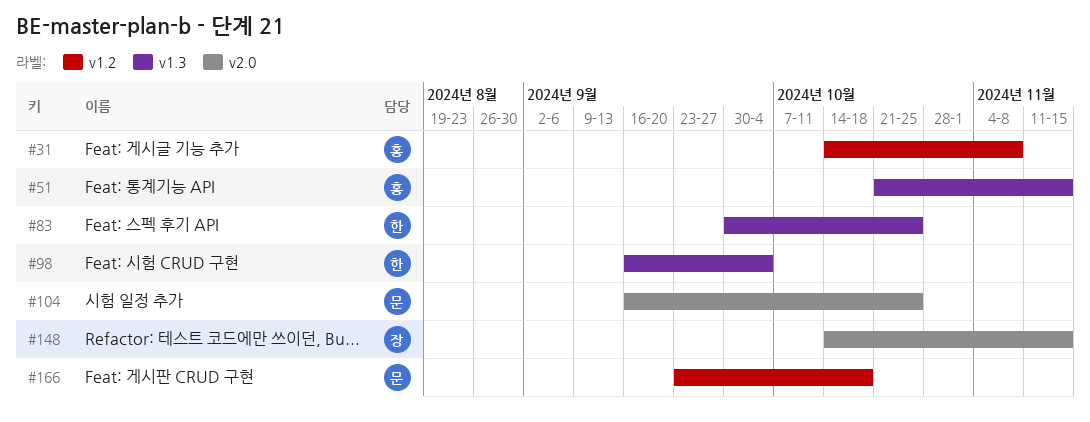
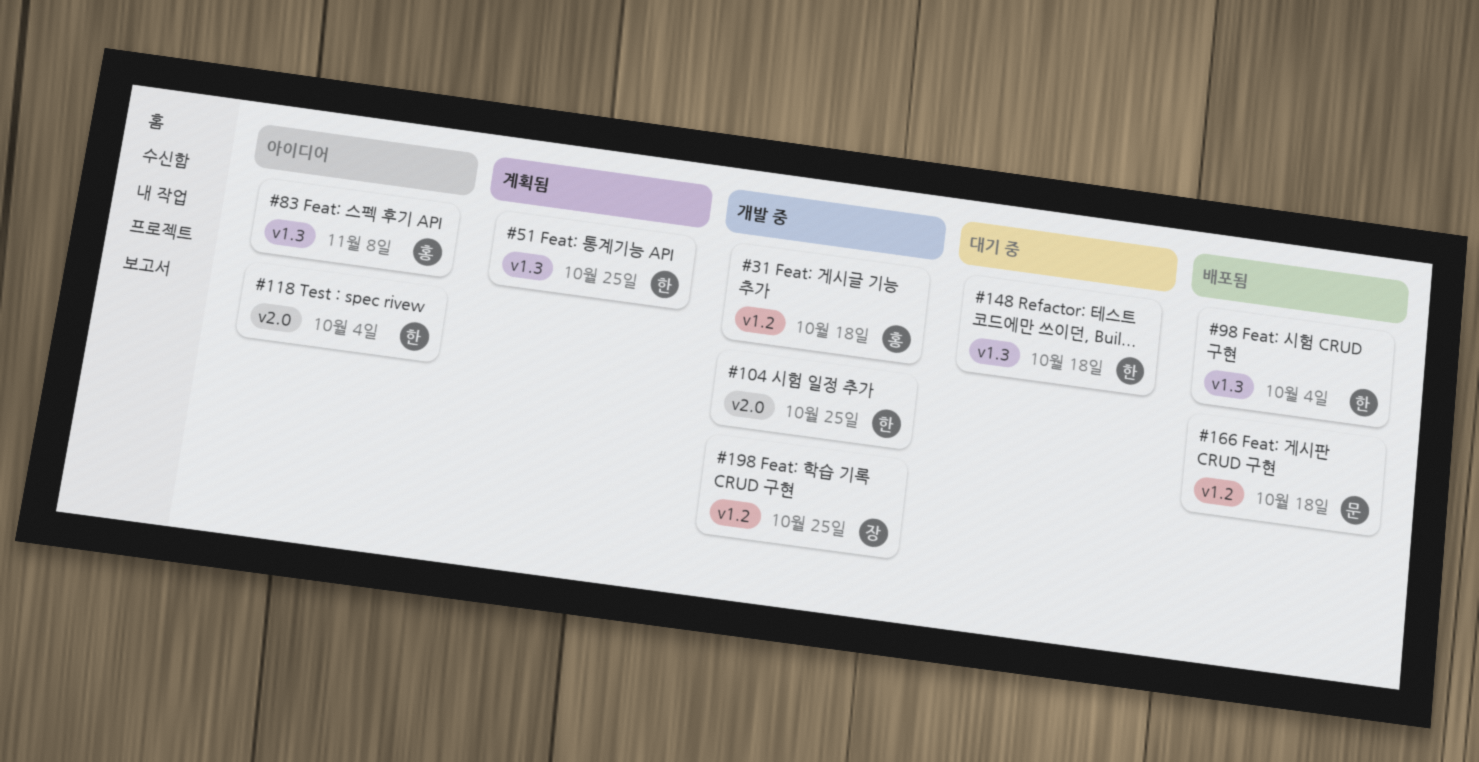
#31, due: Nov 8 -> Oct 18
#51, owner: 홍 -> 한
#51, due: Nov 15 -> Oct 25
#83, owner: 한 -> 홍
#83, due: Oct 25 -> Nov 8
#104, owner: 문 -> 한
#118: none -> present
#148, owner: 장 -> 한
#148, label: v2.0 -> v1.3
#148, due: Nov 15 -> Oct 18
#198: none -> present

